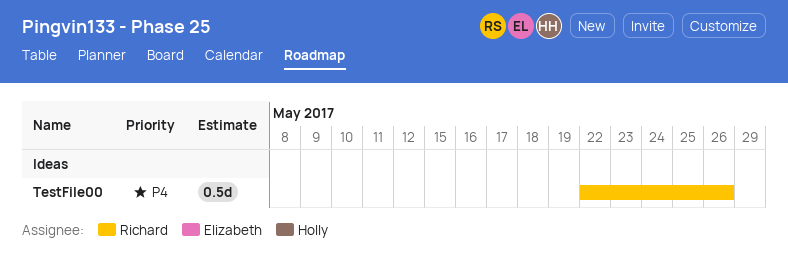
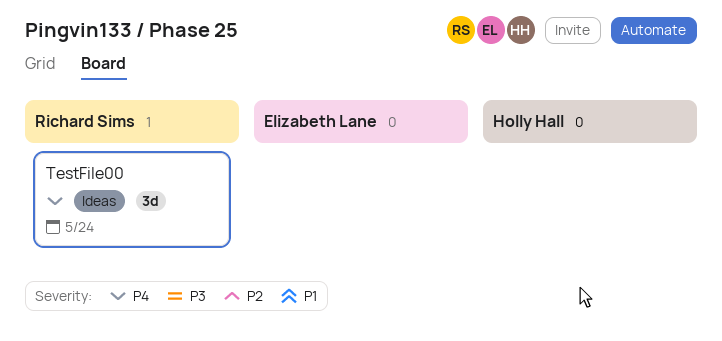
TestFile00, estimate: 0.5d -> 3d
TestFile00, due: May 26 -> May 24

